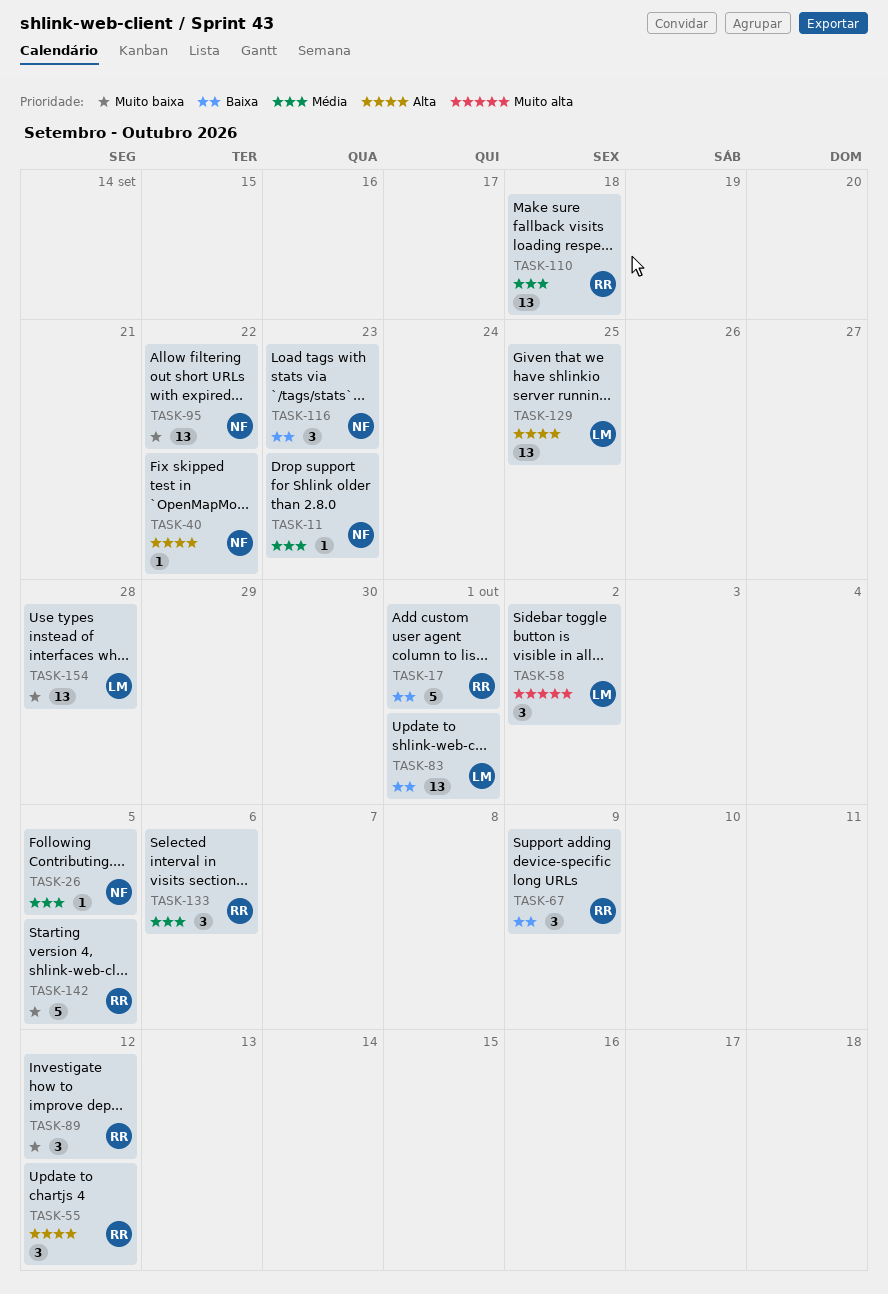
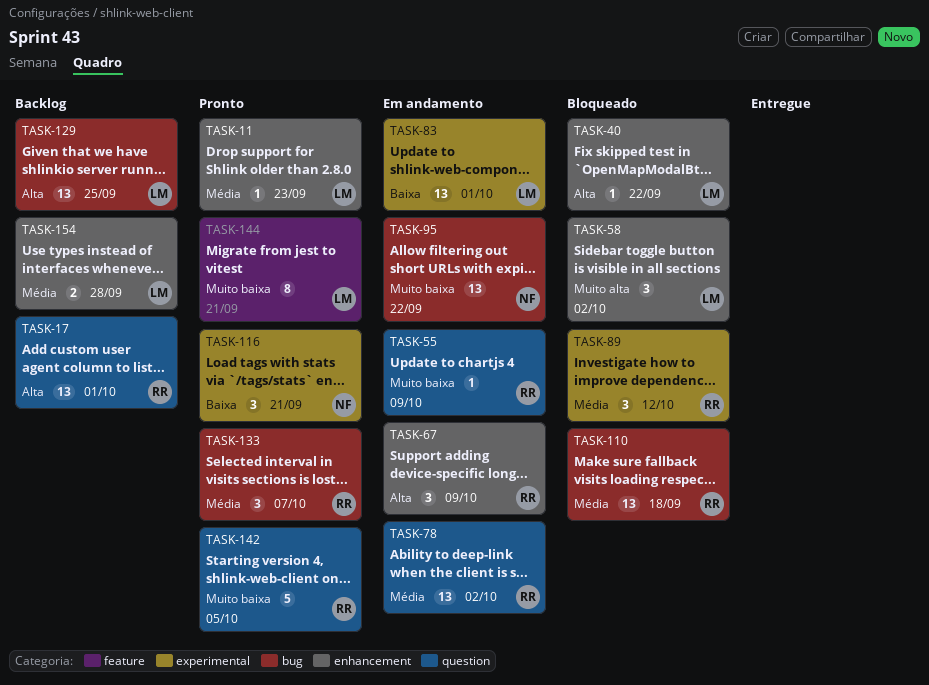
TASK-11, owner: NF -> LM
TASK-17, priority: Baixa -> Alta
TASK-17, estimate: 5 -> 13
TASK-26: present -> none
TASK-40, owner: NF -> LM
TASK-55, priority: Alta -> Muito baixa
TASK-55, estimate: 3 -> 1
TASK-55, due: Oct 12 -> Oct 9
TASK-67, priority: Baixa -> Alta
TASK-78: none -> present
TASK-89, priority: Muito baixa -> Média
TASK-116, due: Sep 23 -> Sep 21
TASK-133, due: Oct 6 -> Oct 7
TASK-144: none -> present
TASK-154, priority: Muito baixa -> Média
TASK-154, estimate: 13 -> 2

